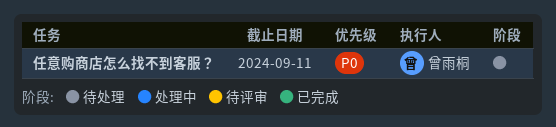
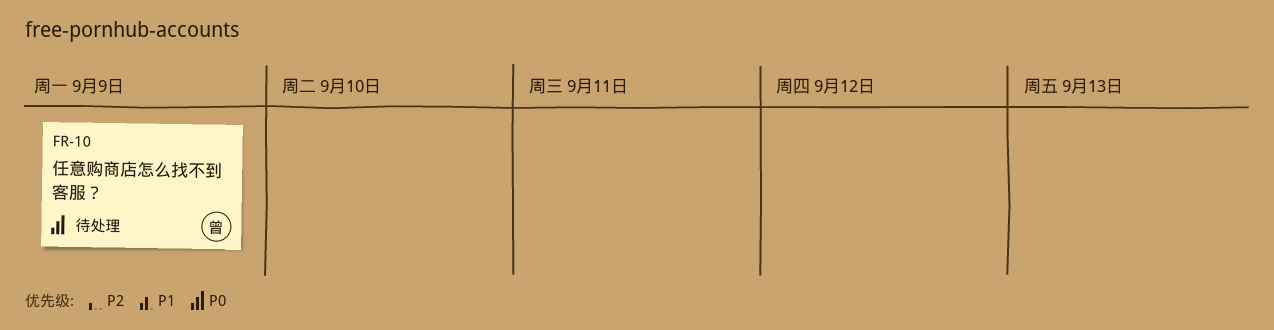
任意购商店怎么找不到客服？, due: Sep 11 -> Sep 9

